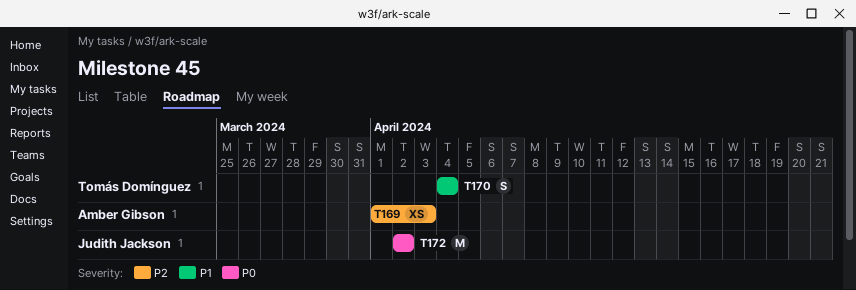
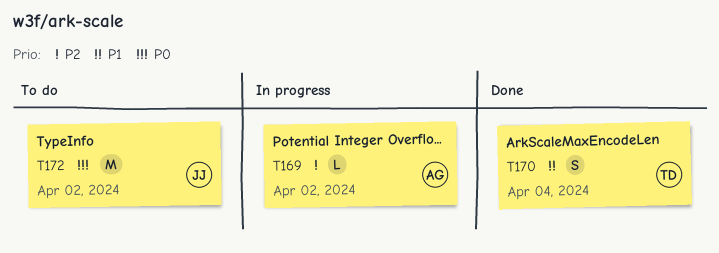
T169, estimate: XS -> L
T169, due: Apr 3 -> Apr 2

